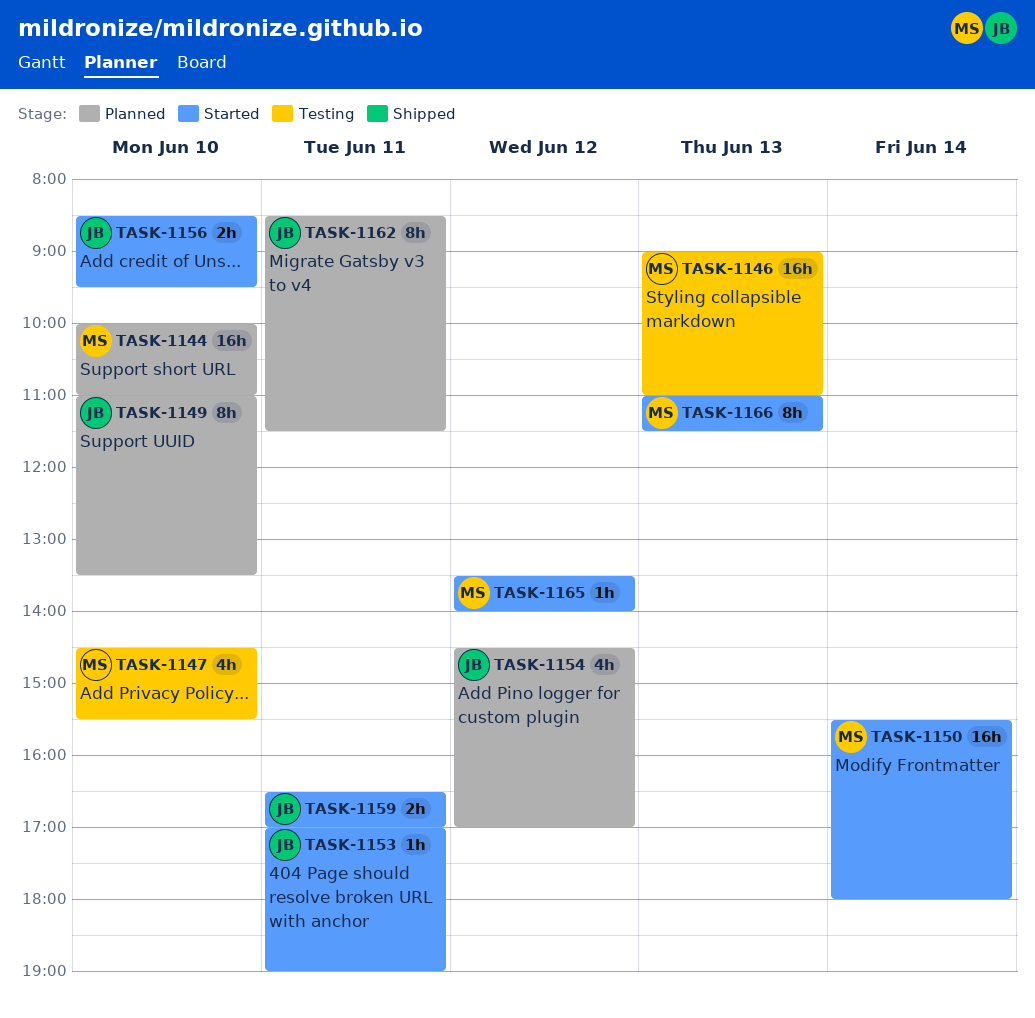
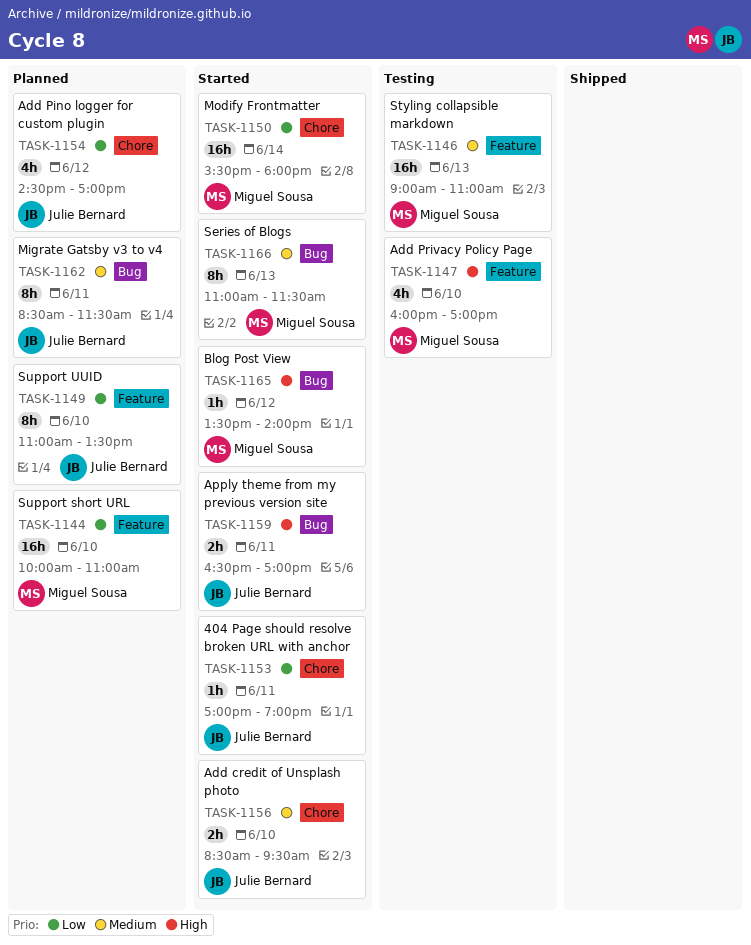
TASK-1147, begins: 14:30 -> 16:00
TASK-1147, ends: 15:30 -> 17:00

